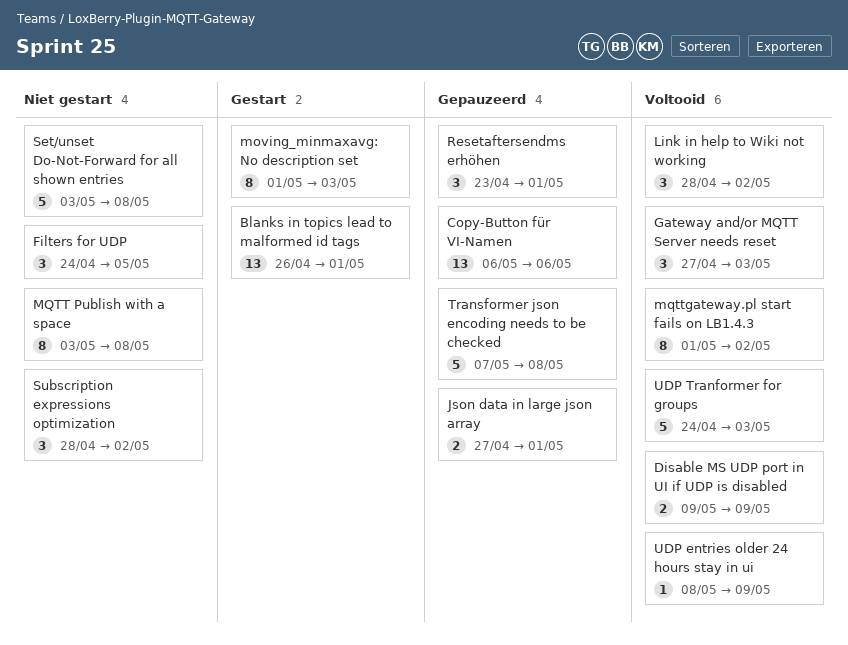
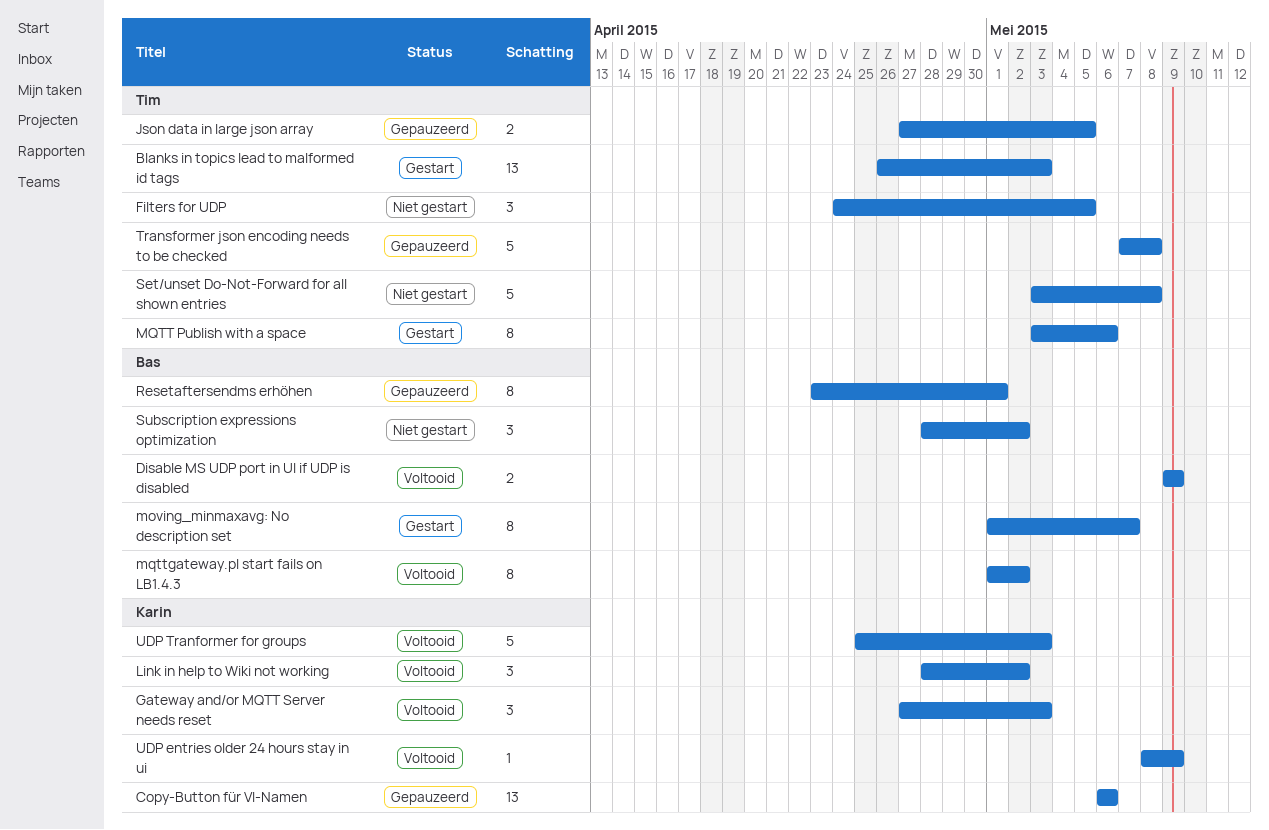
Blanks in topics lead to malformed id tags, due: May 1 -> May 3
Json data in large json array, due: May 1 -> May 5
moving_minmaxavg: No description set, due: May 3 -> May 7
MQTT Publish with a space, status: Niet gestart -> Gestart
MQTT Publish with a space, due: May 8 -> May 6
Resetaftersendms erhöhen, estimate: 3 -> 8
UDP Tranformer for groups, start: Apr 24 -> Apr 25

